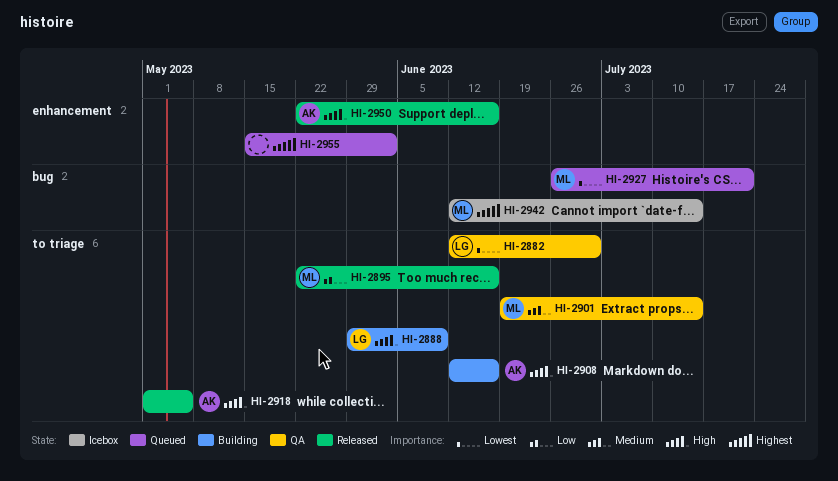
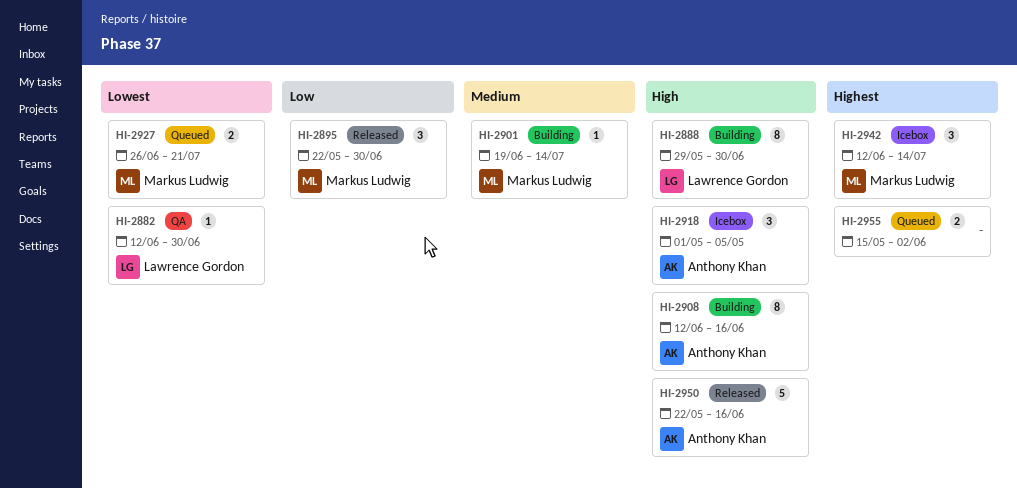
HI-2888, due: Jun 9 -> Jun 30
HI-2895, due: Jun 16 -> Jun 30
HI-2901, status: QA -> Building
HI-2918, status: Released -> Icebox

